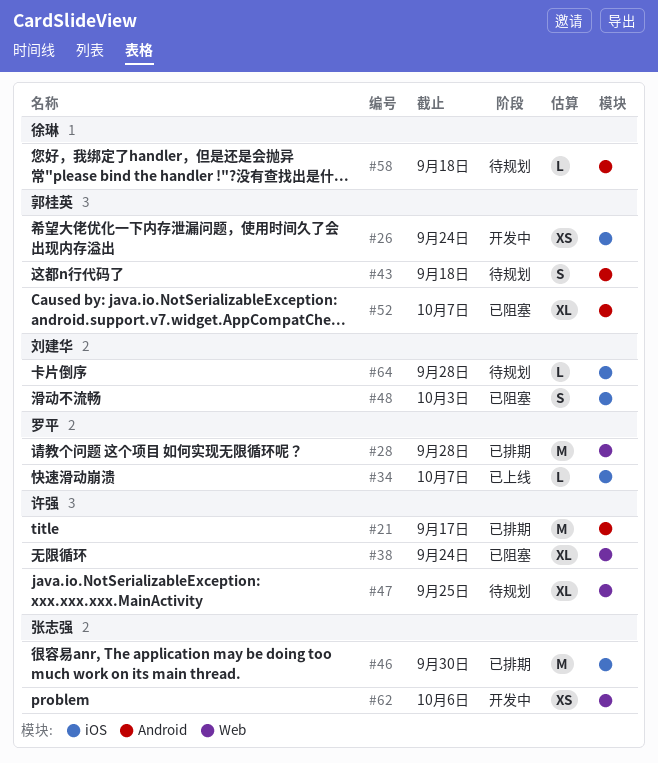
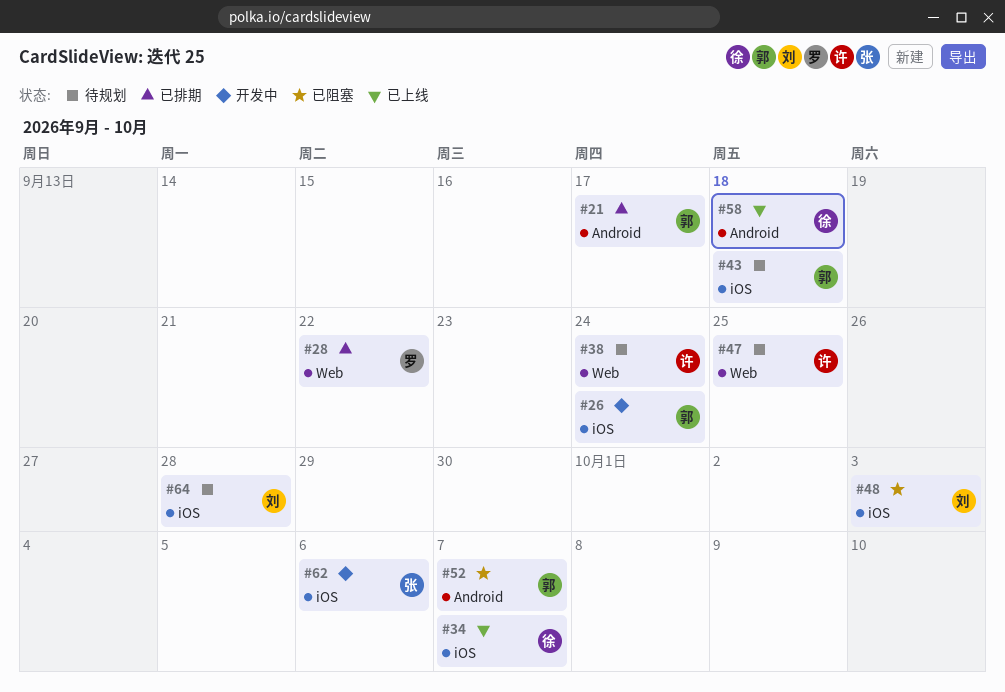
#21, owner: 许强 -> 郭桂英
#28, due: Sep 28 -> Sep 22
#34, owner: 罗平 -> 徐琳
#38, status: 已阻塞 -> 待规划
#43, label: Android -> iOS
#46: present -> none
#58, status: 待规划 -> 已上线
#62, label: Web -> iOS

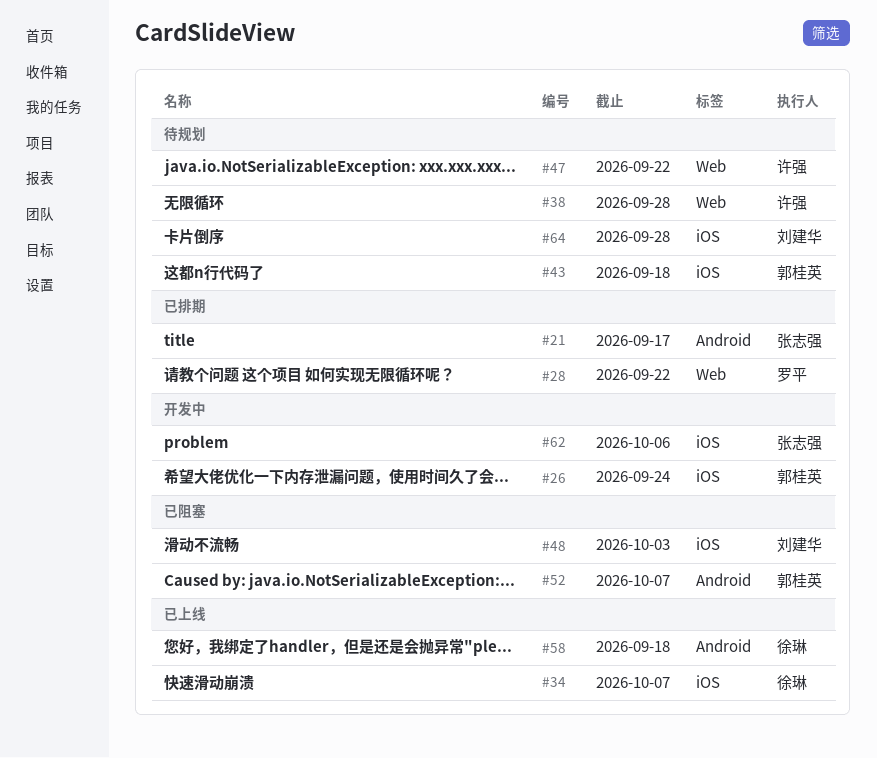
#21, owner: 郭桂英 -> 张志强
#38, due: Sep 24 -> Sep 28
#47, due: Sep 25 -> Sep 22

